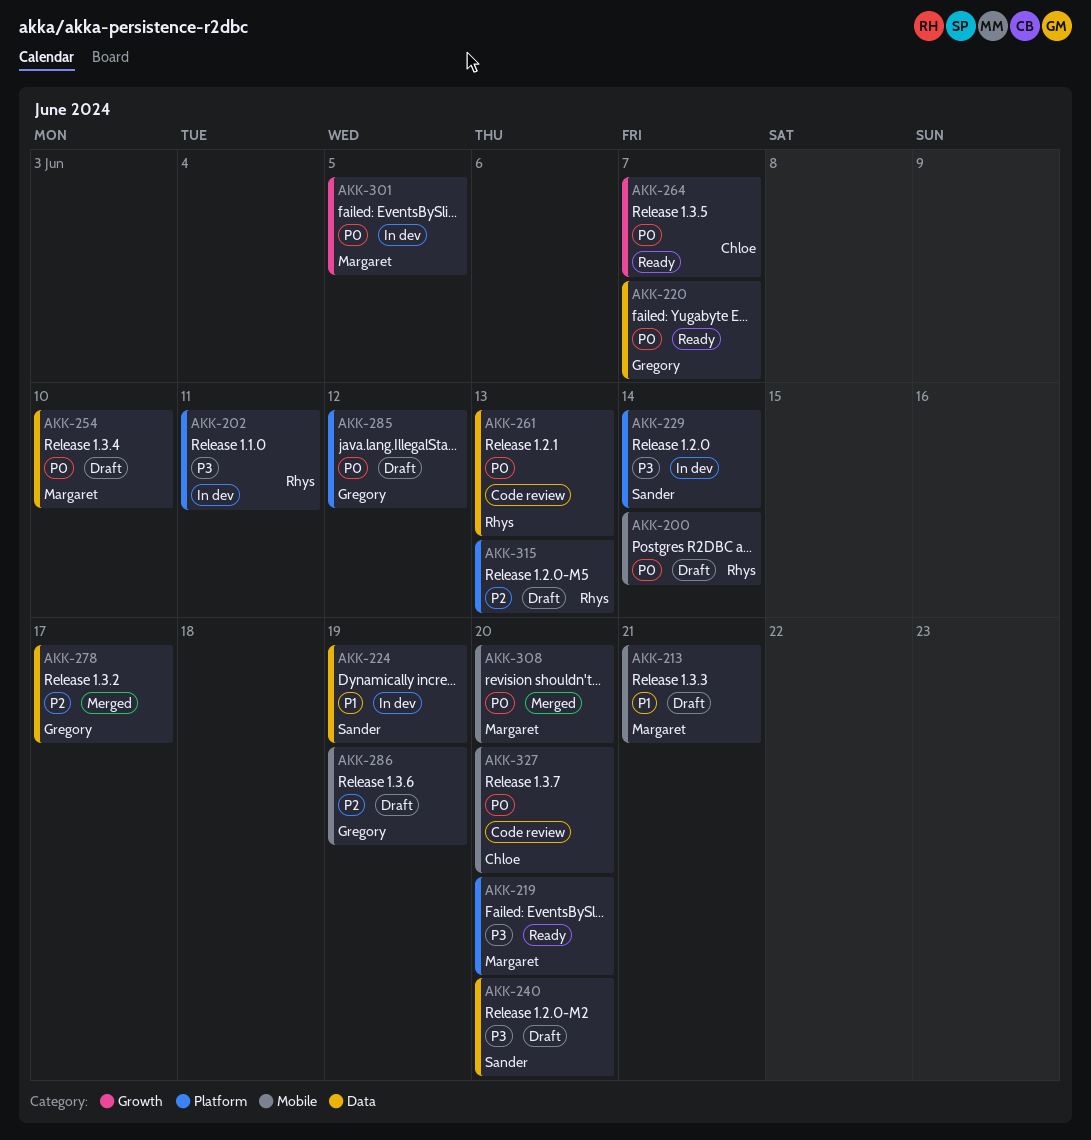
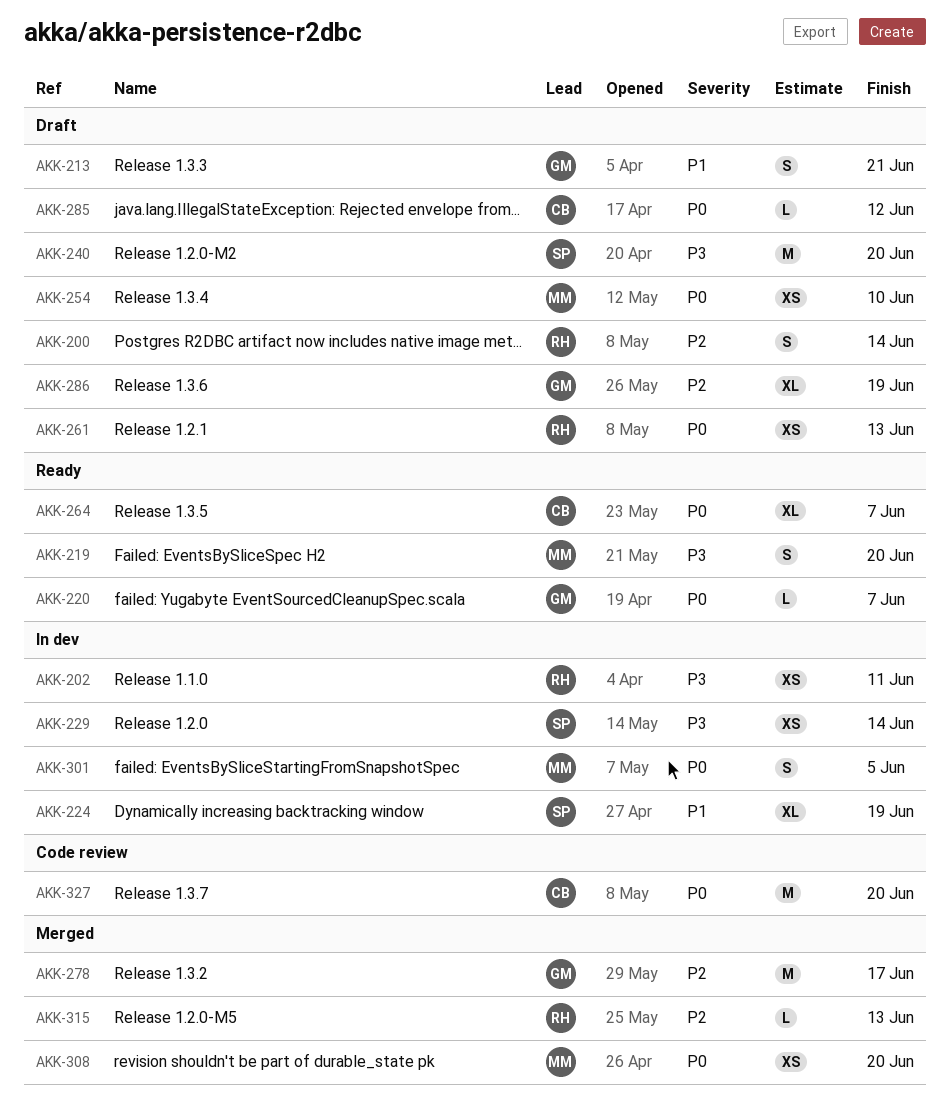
AKK-200, priority: P0 -> P2
AKK-213, owner: Margaret -> Gregory
AKK-261, status: Code review -> Draft
AKK-285, owner: Gregory -> Chloe
AKK-315, status: Draft -> Merged

